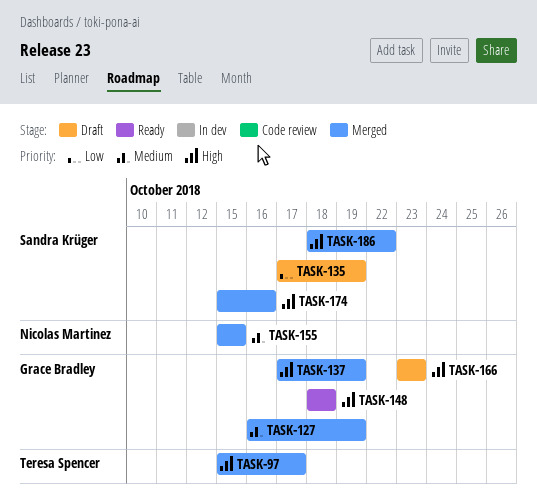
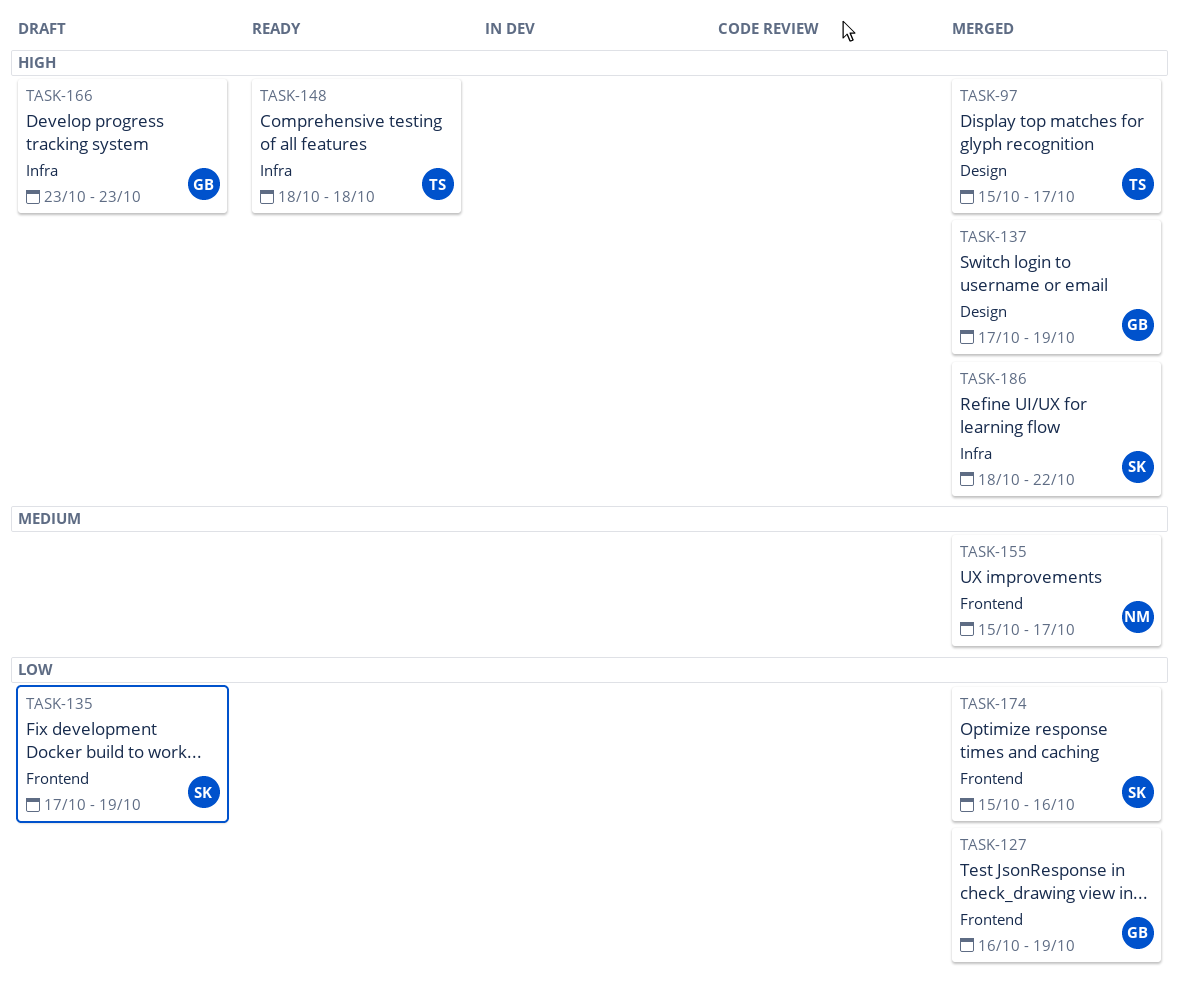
TASK-127, priority: Medium -> Low
TASK-148, owner: Grace Bradley -> Teresa Spencer
TASK-155, due: Oct 15 -> Oct 17
TASK-174, priority: High -> Low

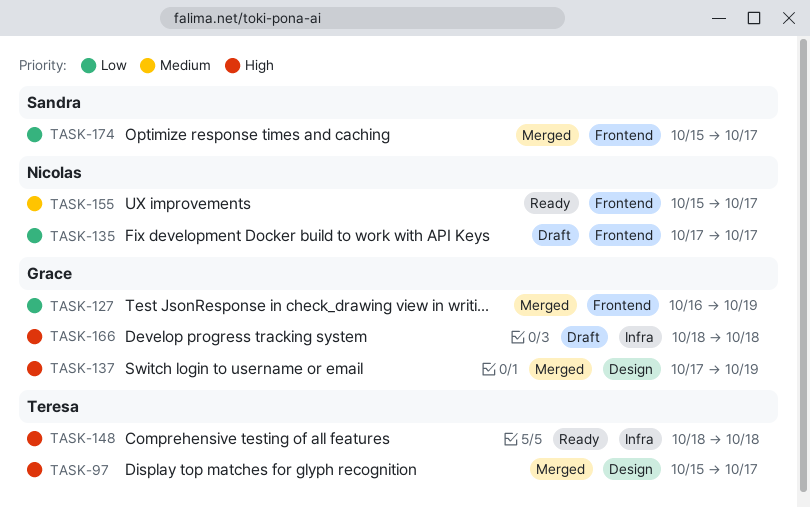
TASK-135, owner: Sandra -> Nicolas
TASK-135, due: Oct 19 -> Oct 17
TASK-155, status: Merged -> Ready
TASK-166, start: Oct 23 -> Oct 18
TASK-166, due: Oct 23 -> Oct 18
TASK-174, due: Oct 16 -> Oct 17
TASK-186: present -> none

